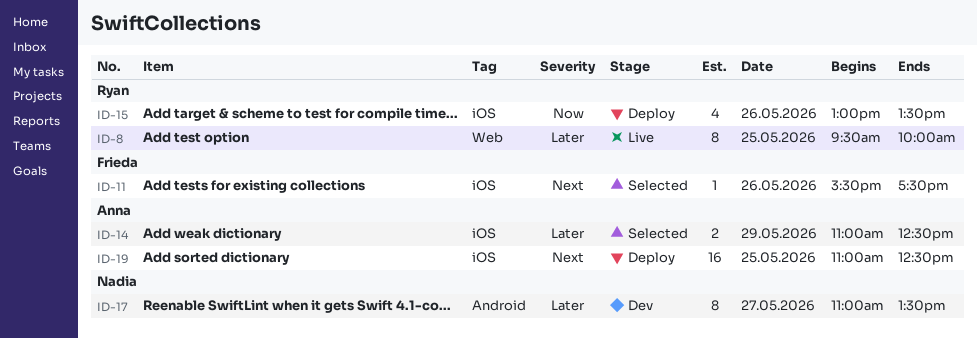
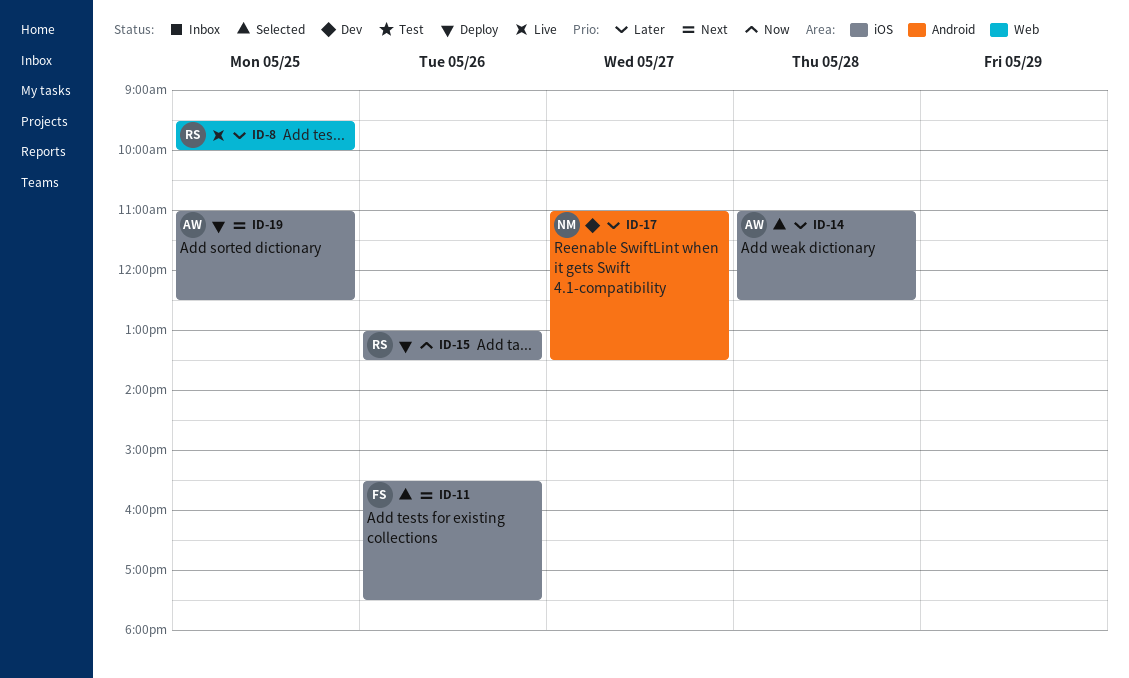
ID-14, day: May 29 -> May 28

